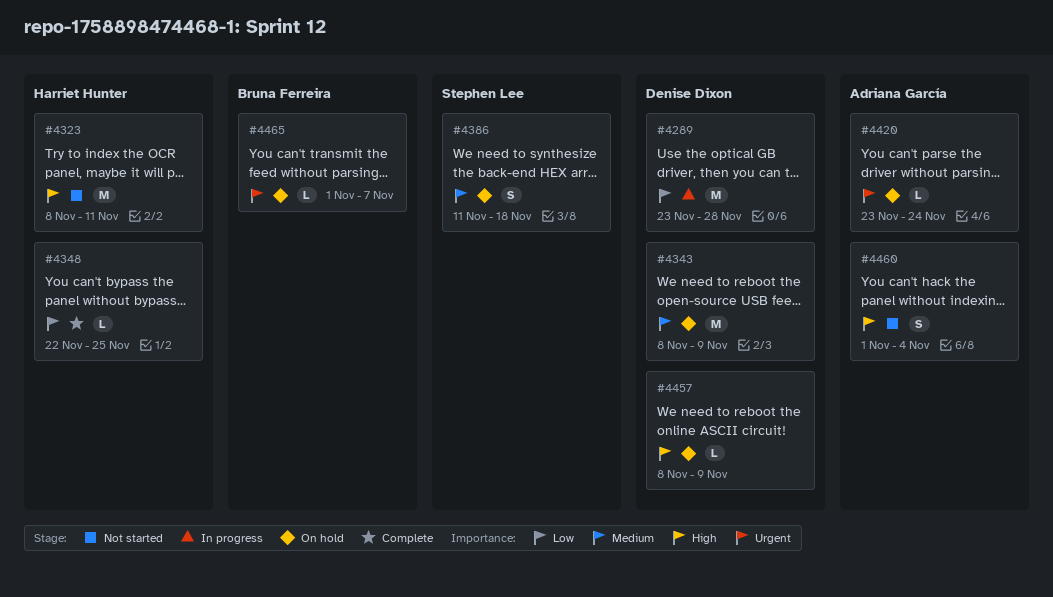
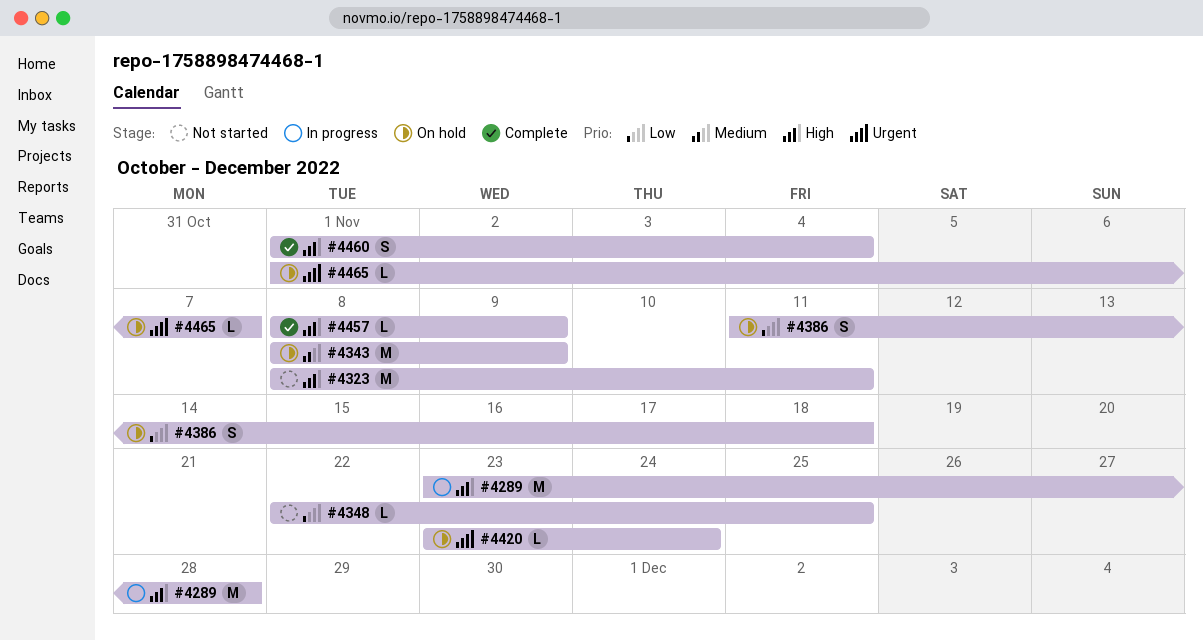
#4289, priority: Low -> High
#4348, status: Complete -> Not started
#4386, priority: Medium -> Low
#4457, status: On hold -> Complete
#4460, status: Not started -> Complete

